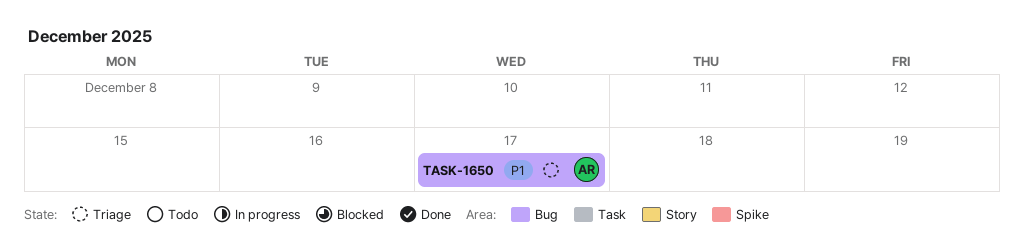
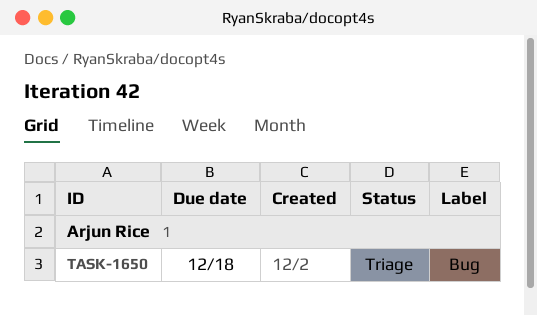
TASK-1650, due: Dec 17 -> Dec 18

